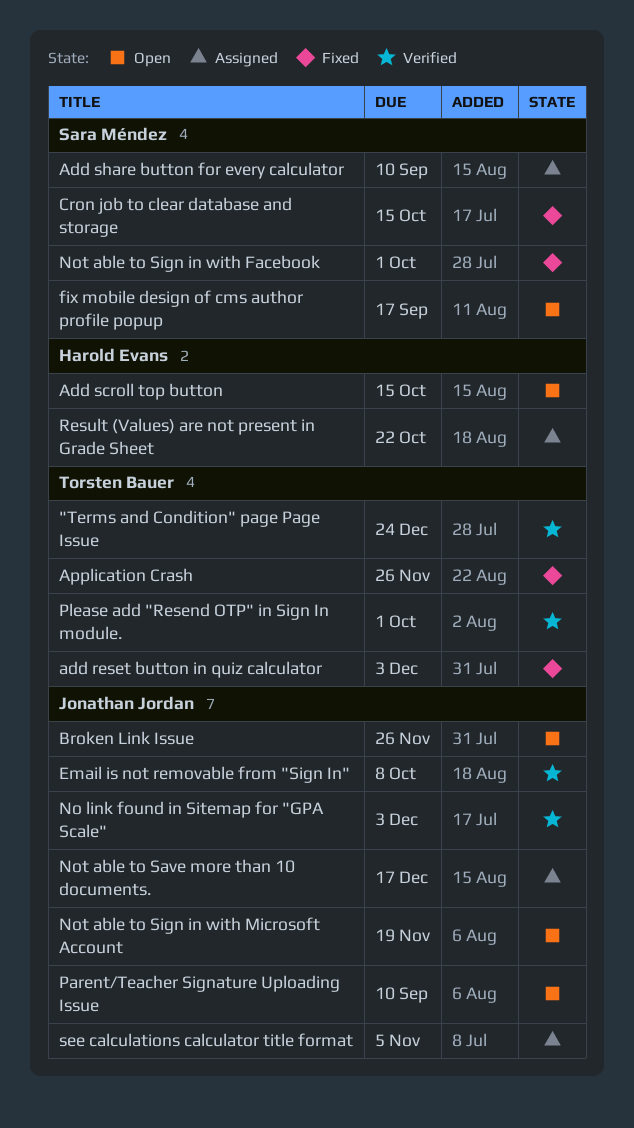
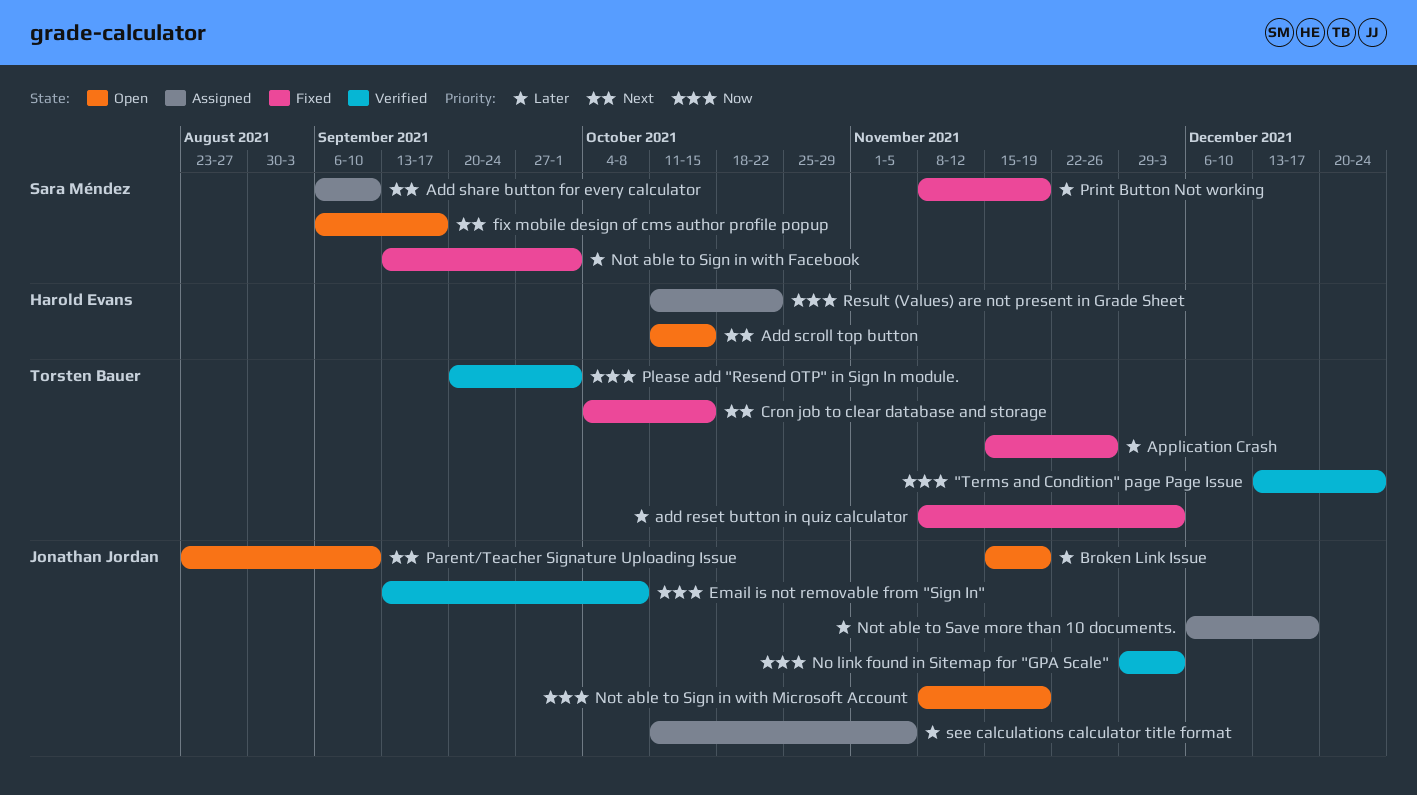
Broken Link Issue, due: Nov 26 -> Nov 19
Cron job to clear database and storage, owner: Sara Méndez -> Torsten Bauer
Print Button Not working: none -> present

